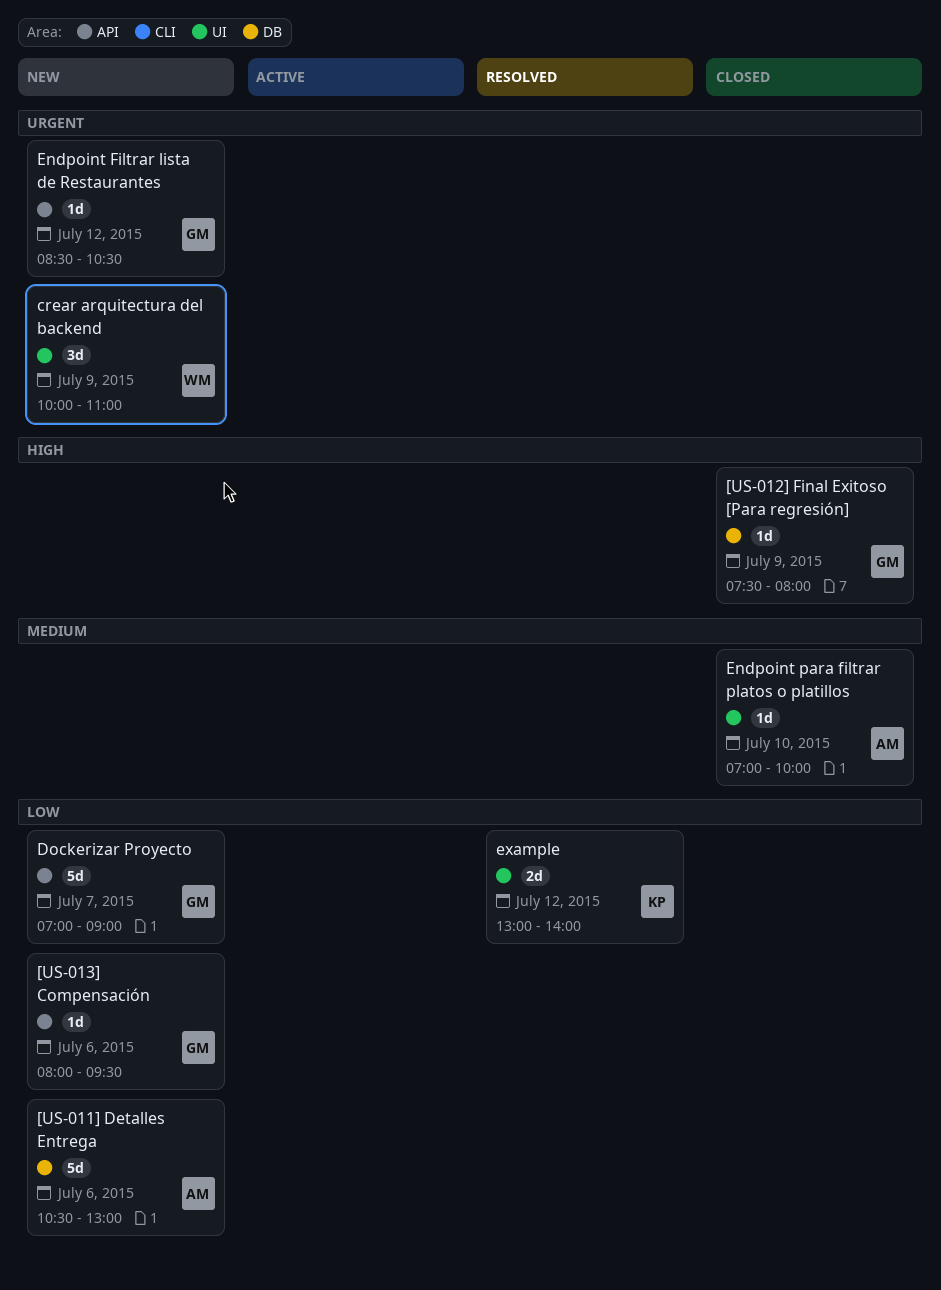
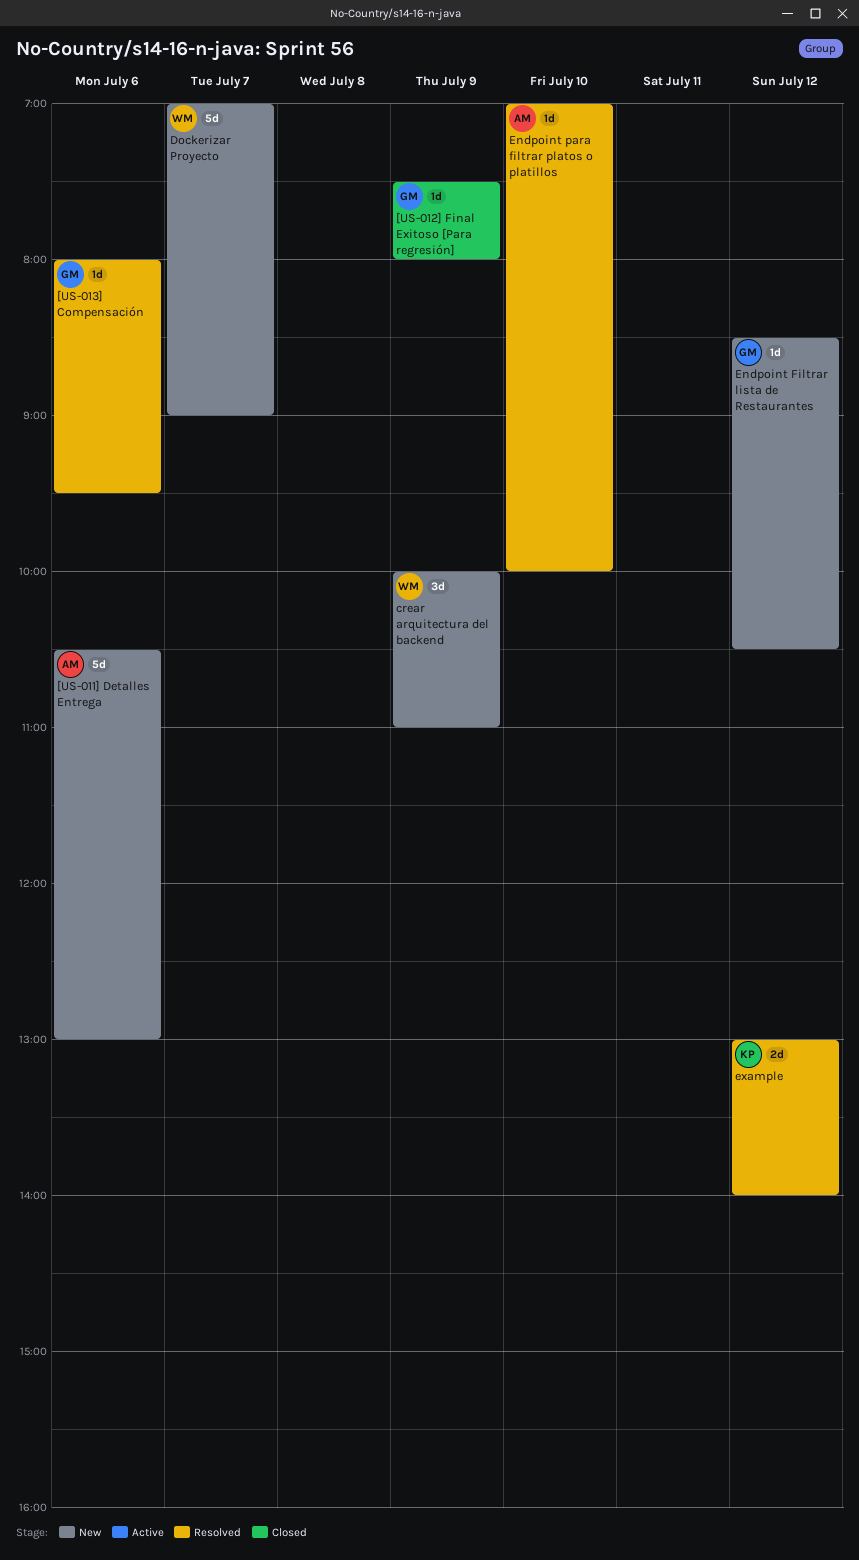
[US-013] Compensación, status: New -> Resolved
Dockerizar Proyecto, owner: GM -> WM
Endpoint para filtrar platos o platillos, status: Closed -> Resolved

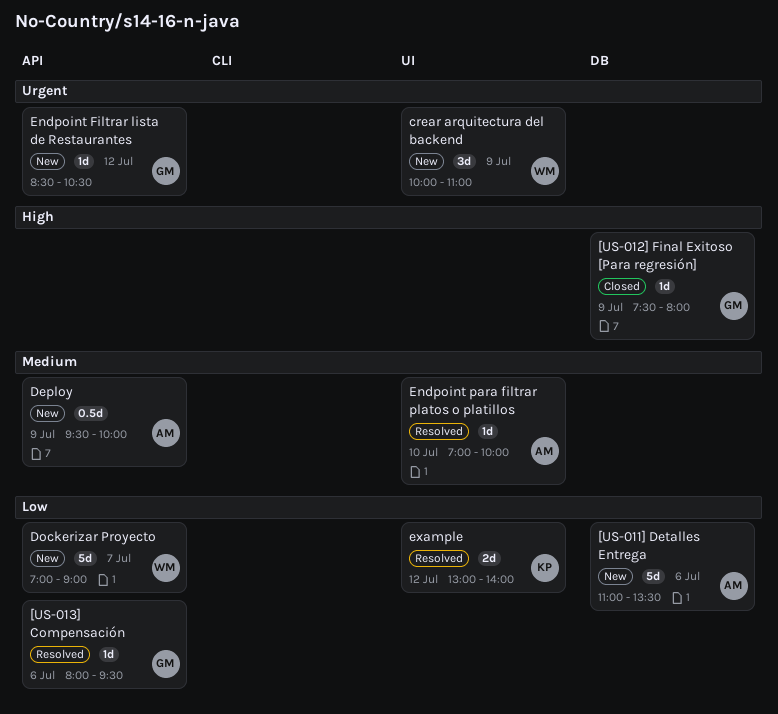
[US-011] Detalles Entrega, begins: 10:30 -> 11:00
[US-011] Detalles Entrega, ends: 13:00 -> 13:30
Deploy: none -> present

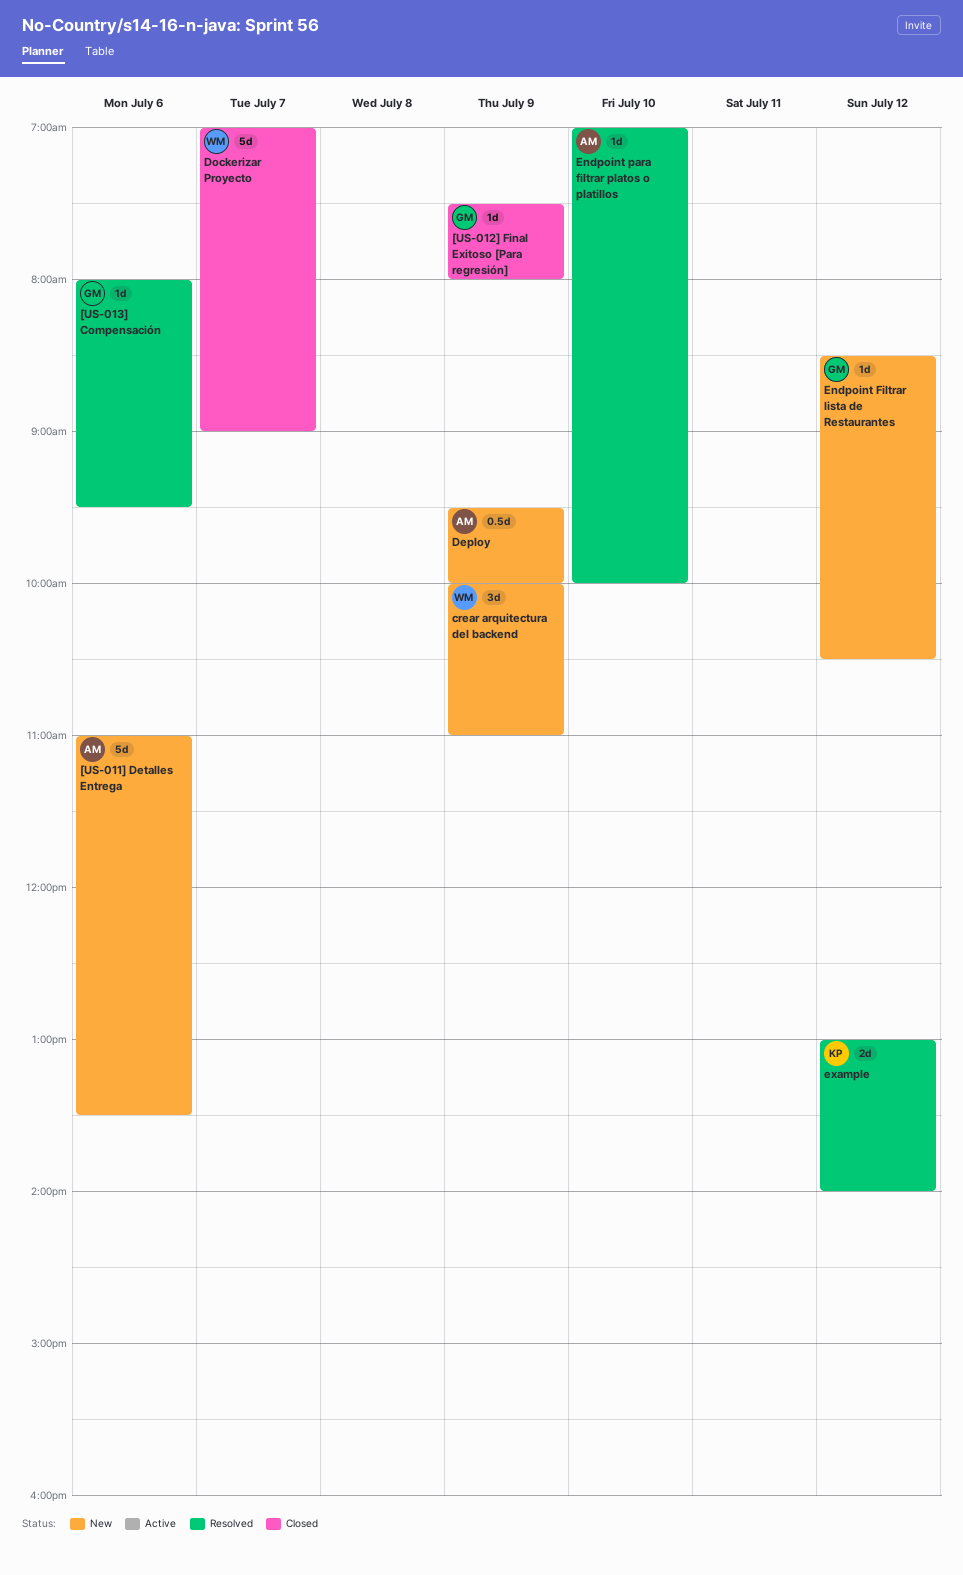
Dockerizar Proyecto, status: New -> Closed

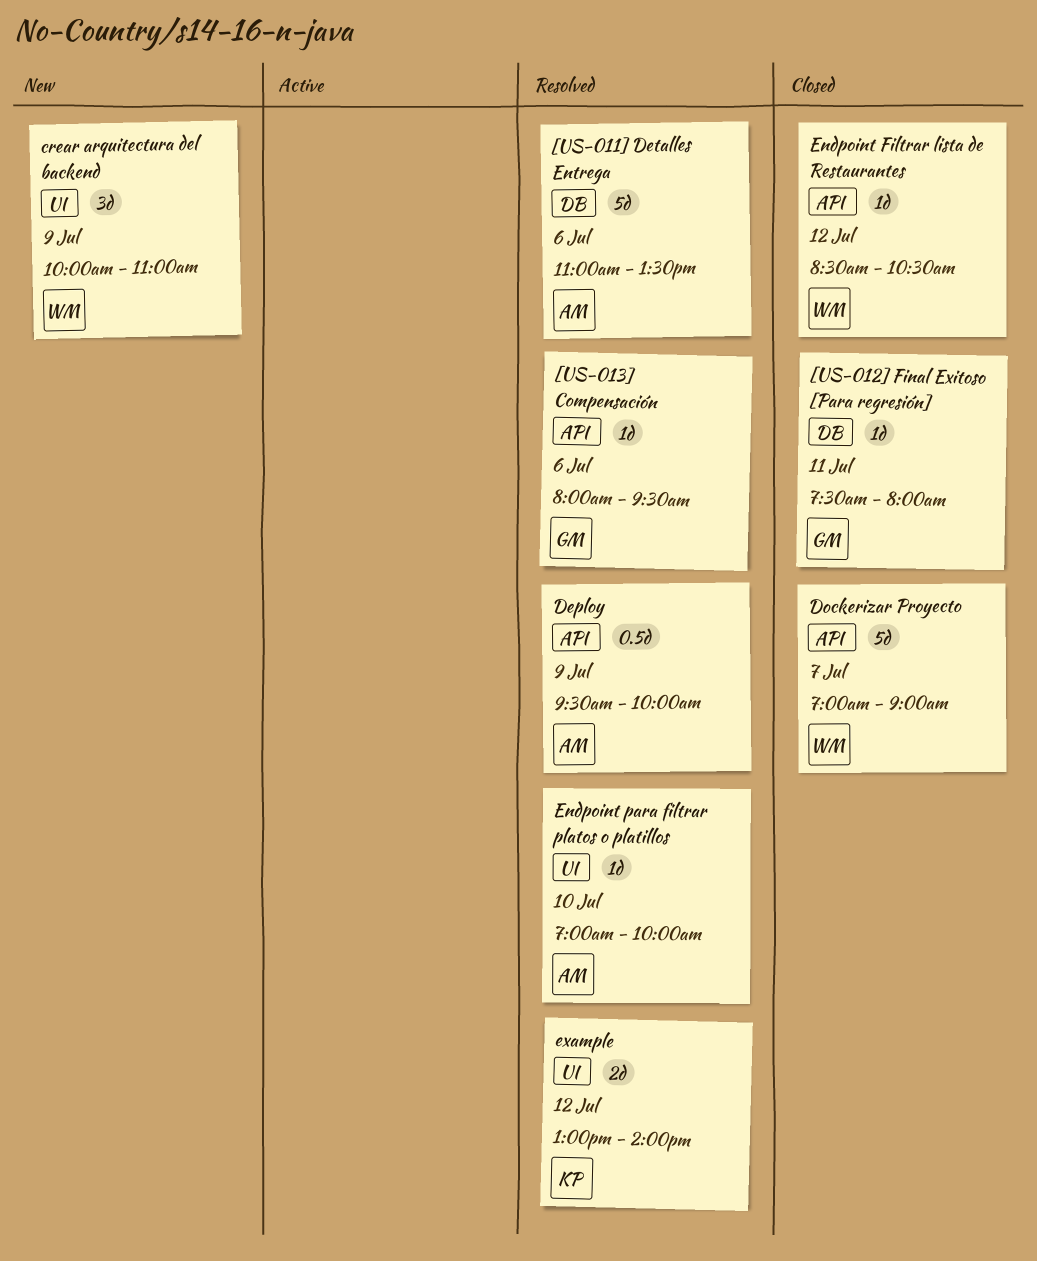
[US-011] Detalles Entrega, status: New -> Resolved
[US-012] Final Exitoso [Para regresión], day: Jul 9 -> Jul 11
Deploy, status: New -> Resolved
Endpoint Filtrar lista de Restaurantes, status: New -> Closed
Endpoint Filtrar lista de Restaurantes, owner: GM -> WM

